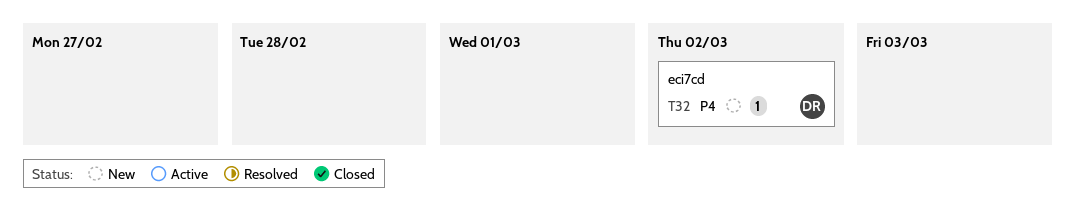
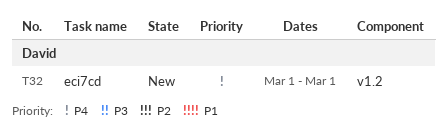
T32, due: Mar 2 -> Mar 1

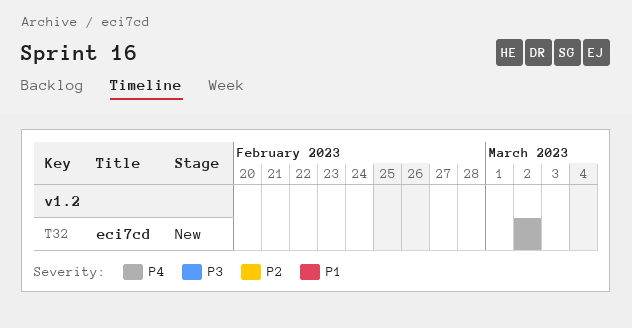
T32, start: Mar 1 -> Mar 2
T32, due: Mar 1 -> Mar 2

